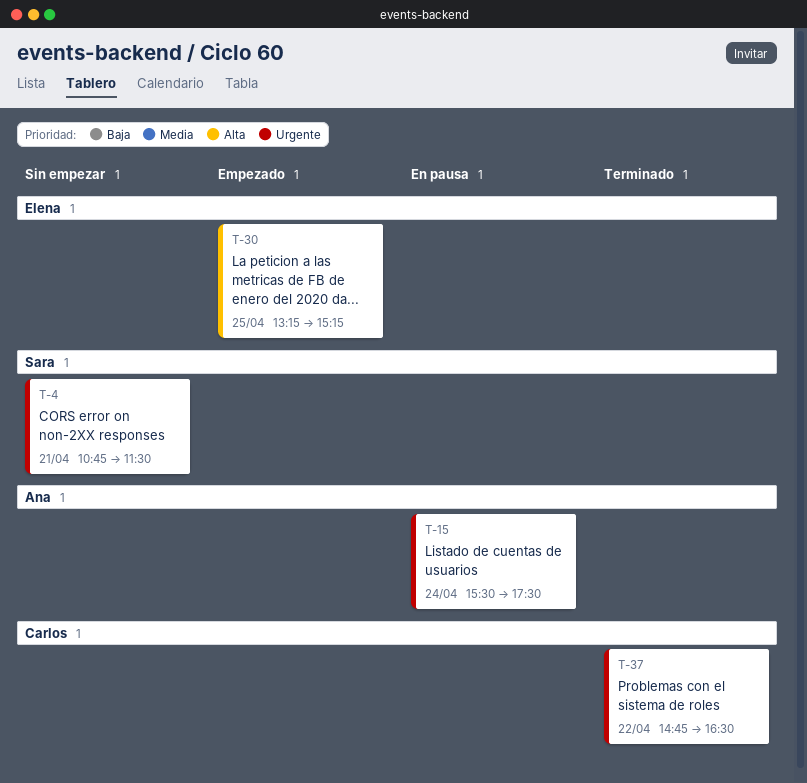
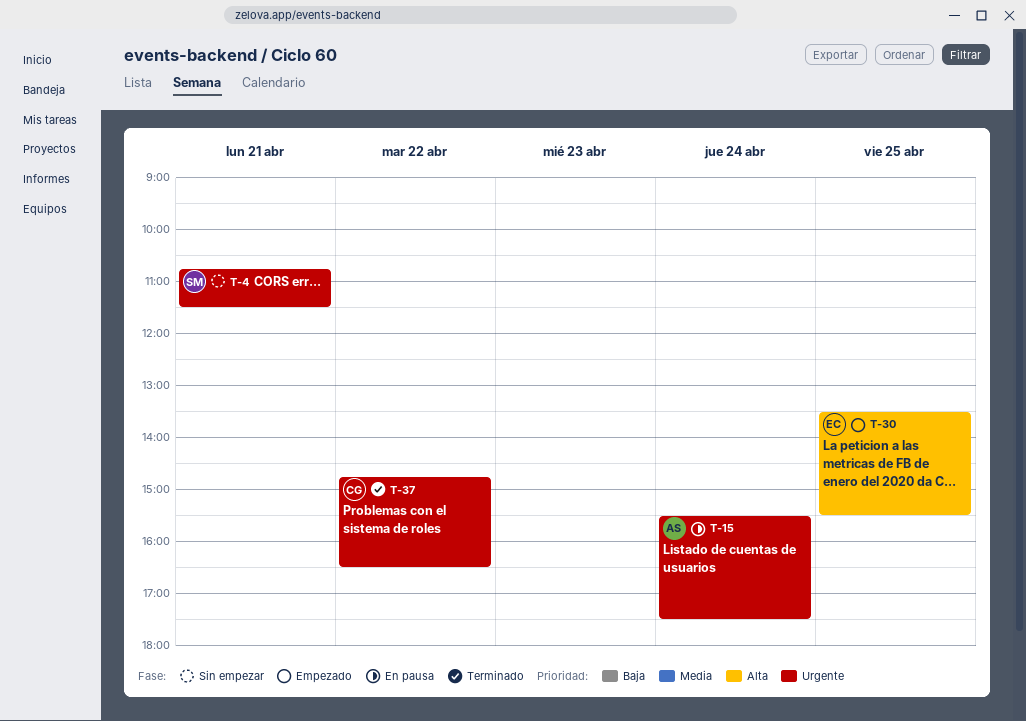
T-30, begins: 13:15 -> 13:30
T-30, ends: 15:15 -> 15:30

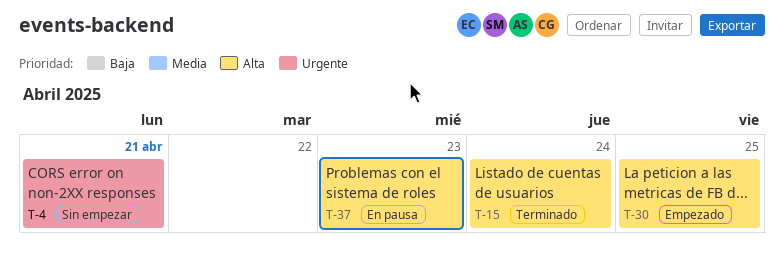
T-15, status: En pausa -> Terminado
T-15, priority: Urgente -> Alta
T-37, status: Terminado -> En pausa
T-37, priority: Urgente -> Alta
T-37, day: Apr 22 -> Apr 23

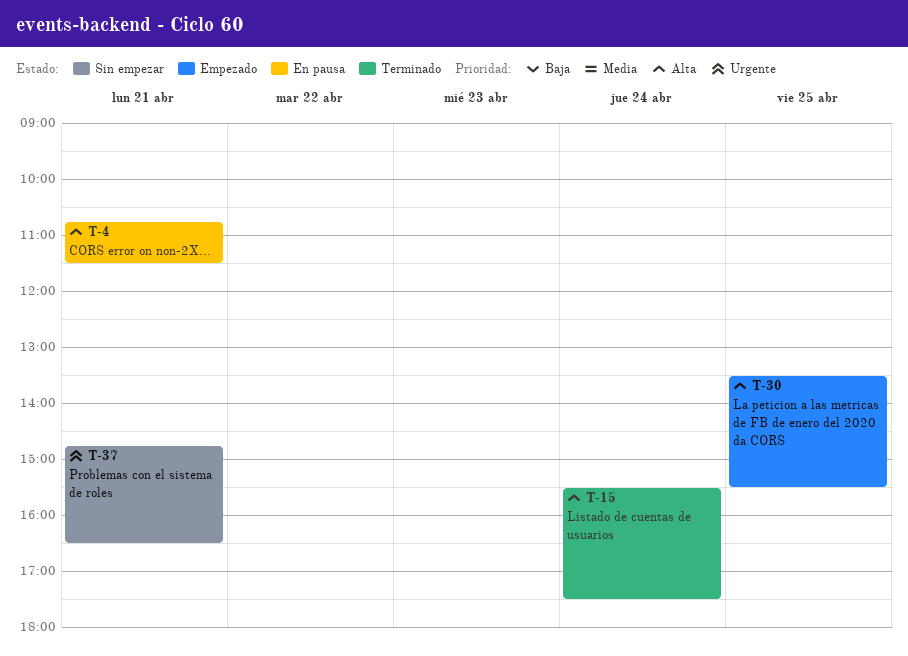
T-4, status: Sin empezar -> En pausa
T-4, priority: Urgente -> Alta
T-37, status: En pausa -> Sin empezar
T-37, priority: Alta -> Urgente
T-37, day: Apr 23 -> Apr 21

